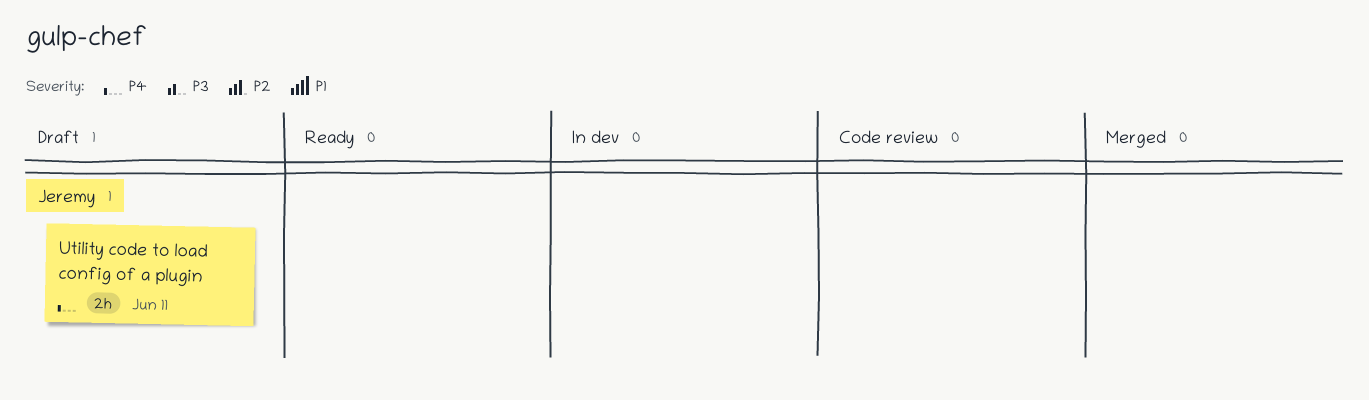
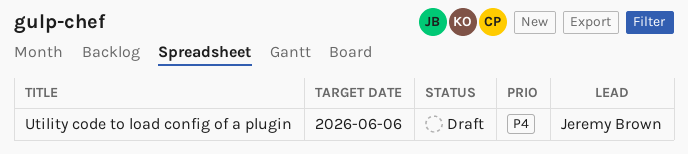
Utility code to load config of a plugin, due: Jun 11 -> Jun 6

